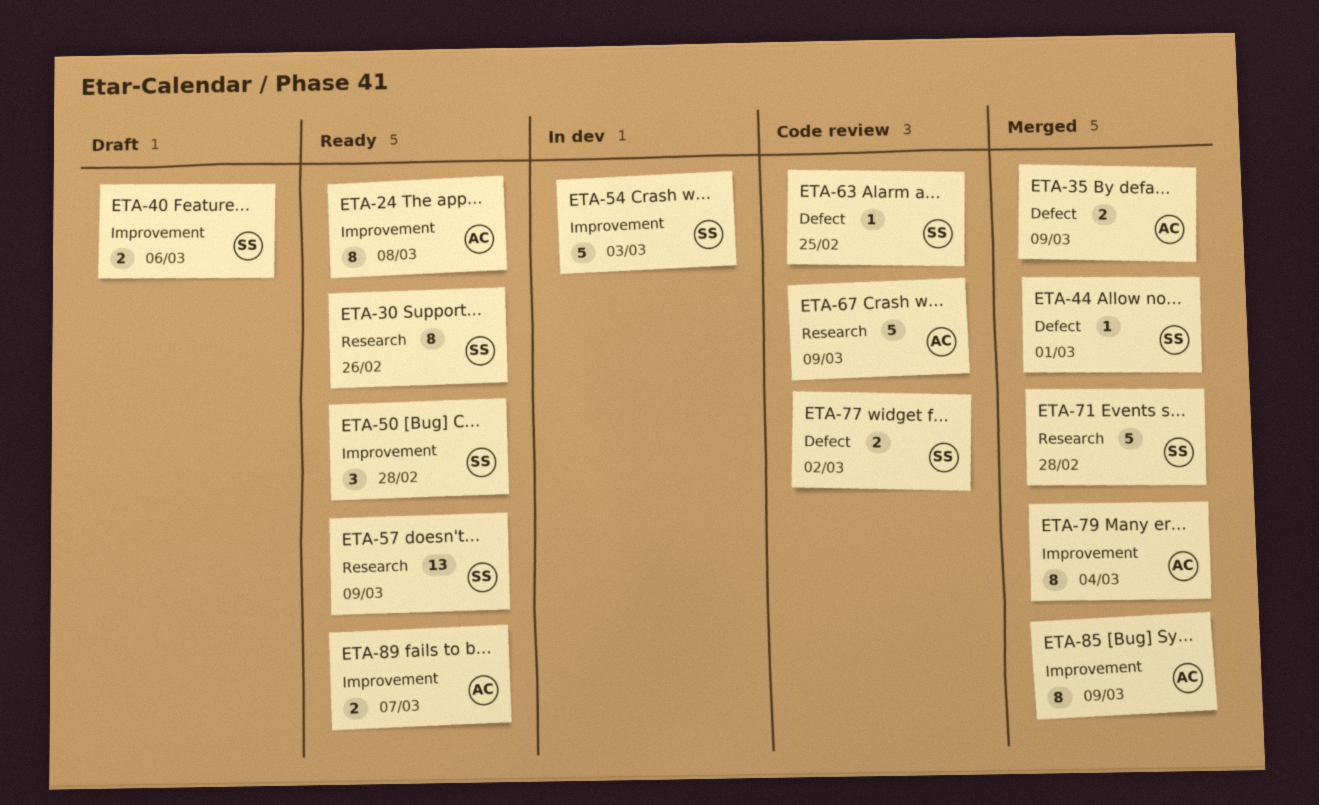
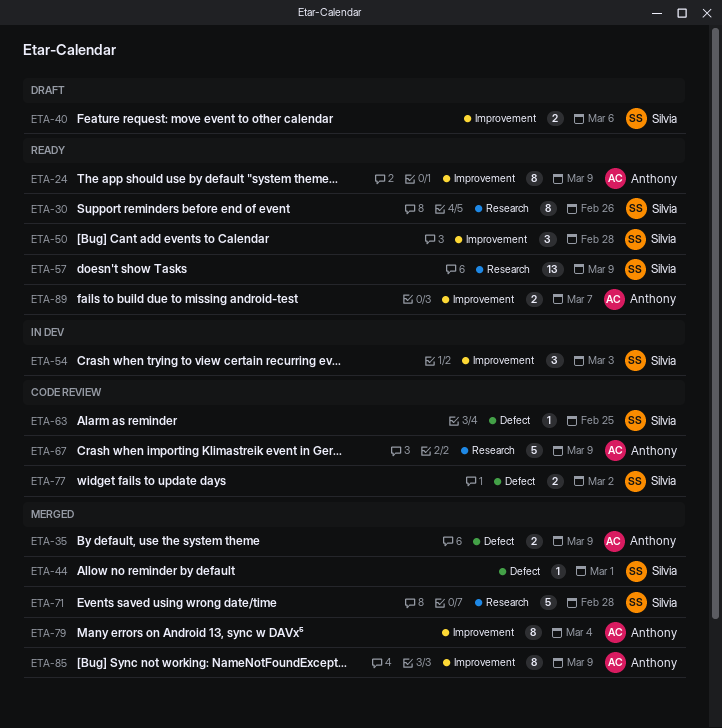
ETA-24, due: Mar 8 -> Mar 9
ETA-54, estimate: 5 -> 3

